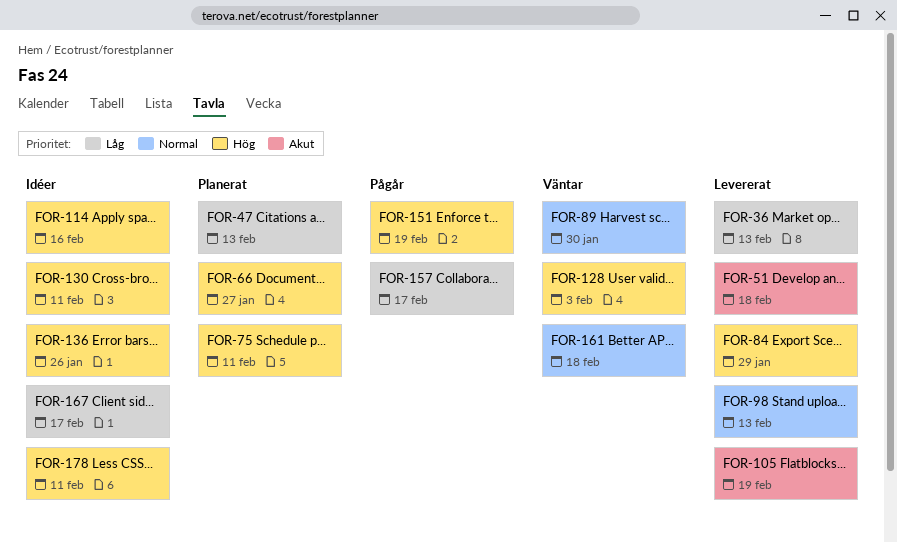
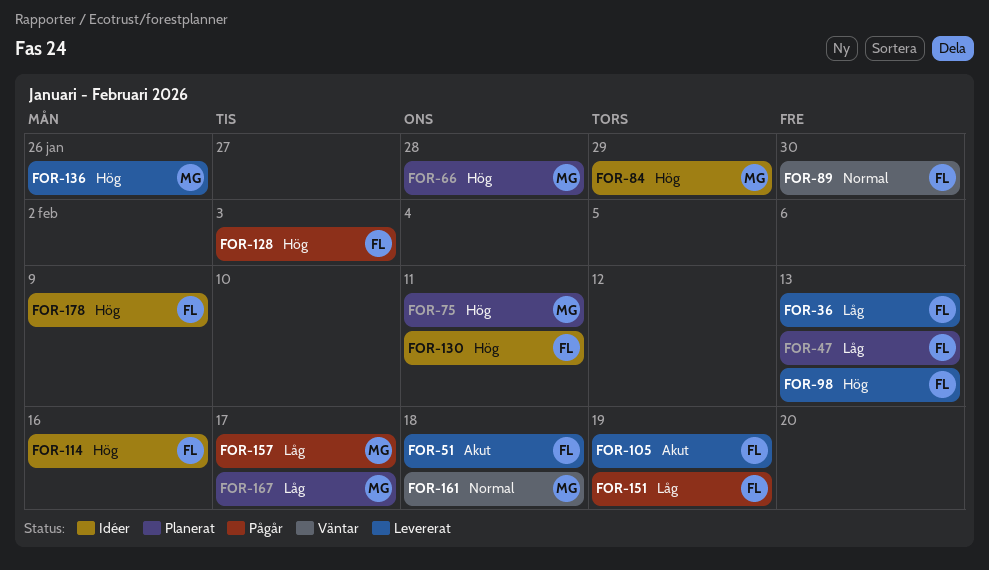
FOR-66, due: Jan 27 -> Jan 28
FOR-84, status: Levererat -> Idéer
FOR-98, priority: Normal -> Hög
FOR-128, status: Väntar -> Pågår
FOR-136, status: Idéer -> Levererat
FOR-151, priority: Hög -> Låg
FOR-167, status: Idéer -> Planerat
FOR-178, due: Feb 11 -> Feb 9

